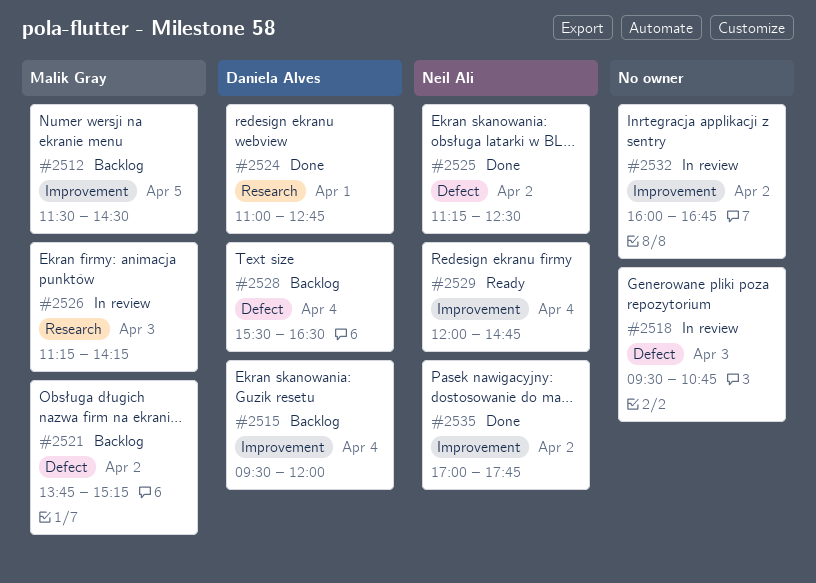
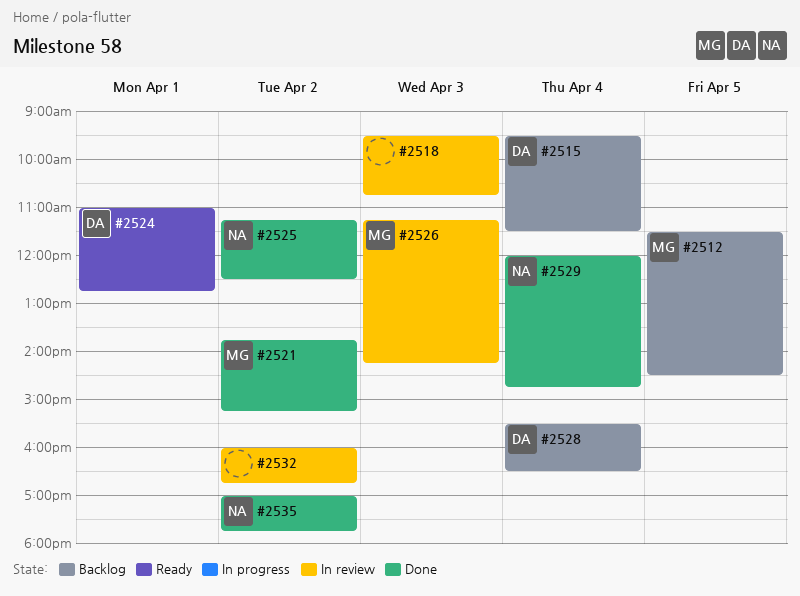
#2515, ends: 12:00 -> 11:30
#2521, status: Backlog -> Done
#2524, status: Done -> Ready
#2529, status: Ready -> Done

